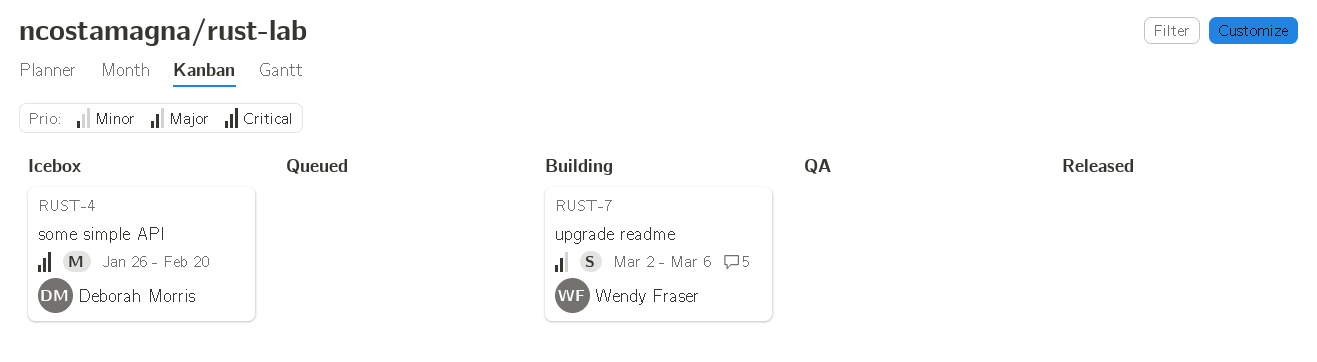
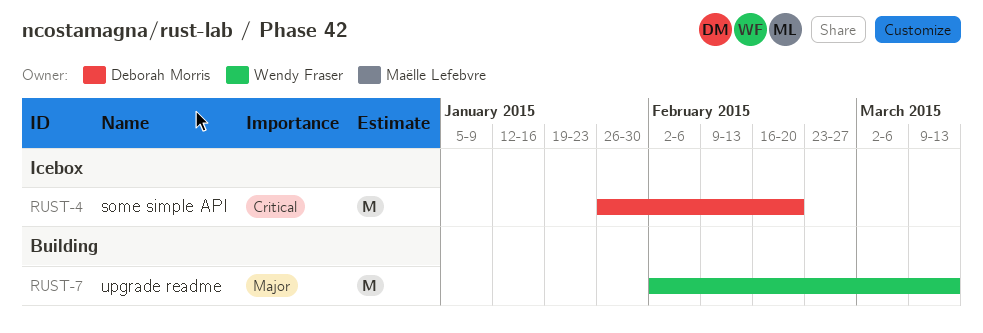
RUST-7, estimate: S -> M
RUST-7, start: Mar 2 -> Feb 2
RUST-7, due: Mar 6 -> Mar 13

